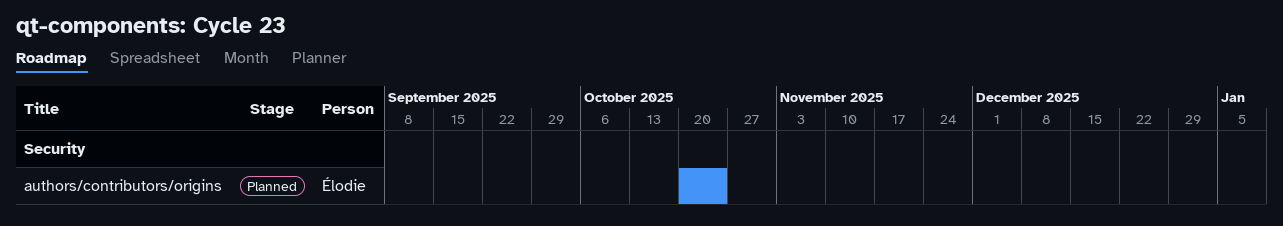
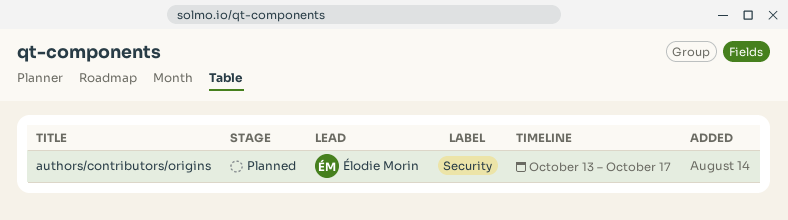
authors/contributors/origins, start: Oct 20 -> Oct 13
authors/contributors/origins, due: Oct 24 -> Oct 17

